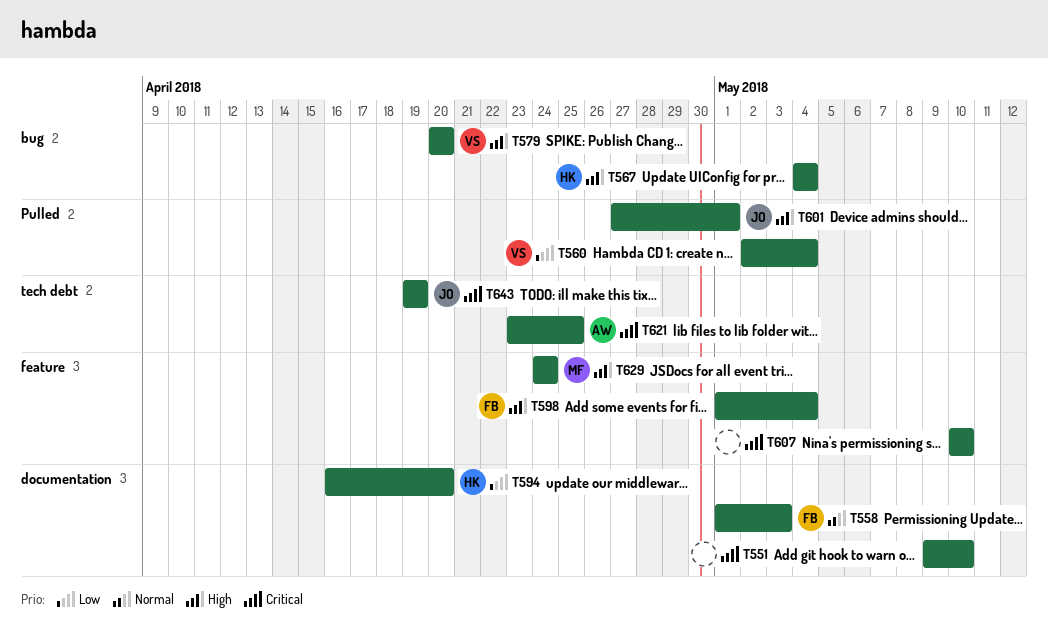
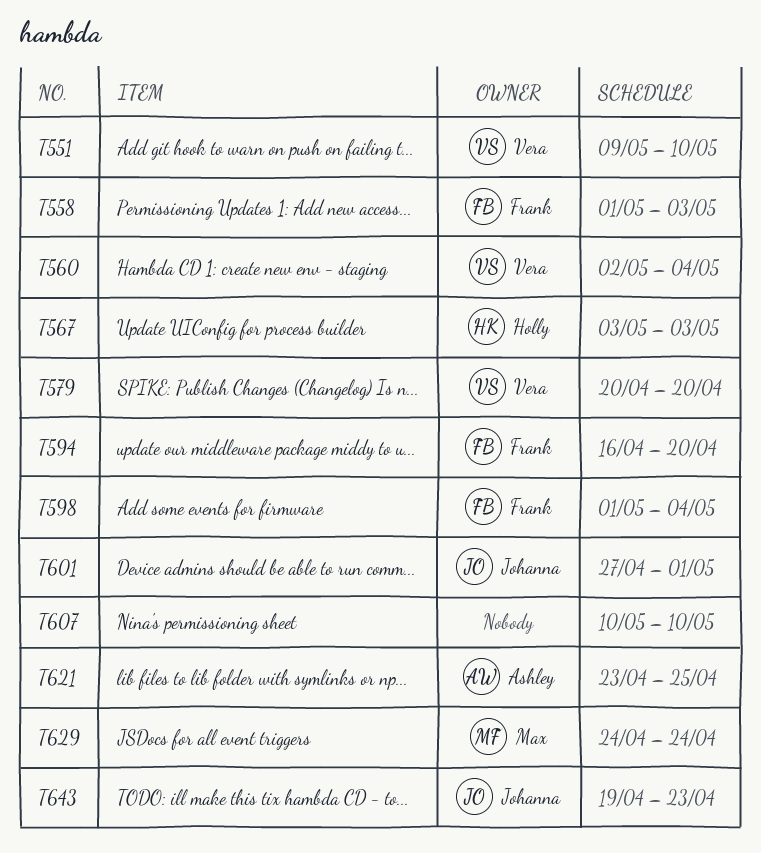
T551, owner: none -> Vera
T567, start: May 4 -> May 3
T567, due: May 4 -> May 3
T594, owner: Holly -> Frank
T643, due: Apr 19 -> Apr 23

